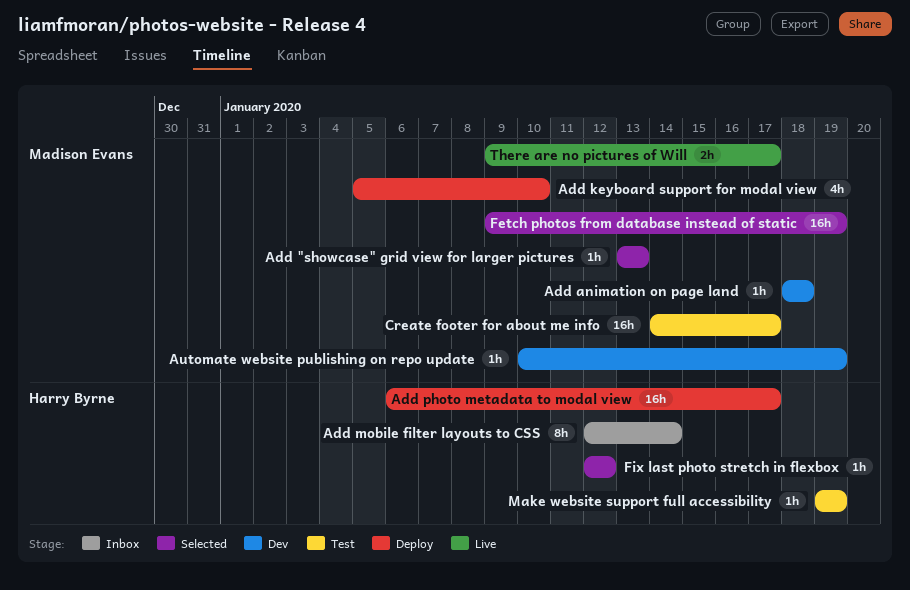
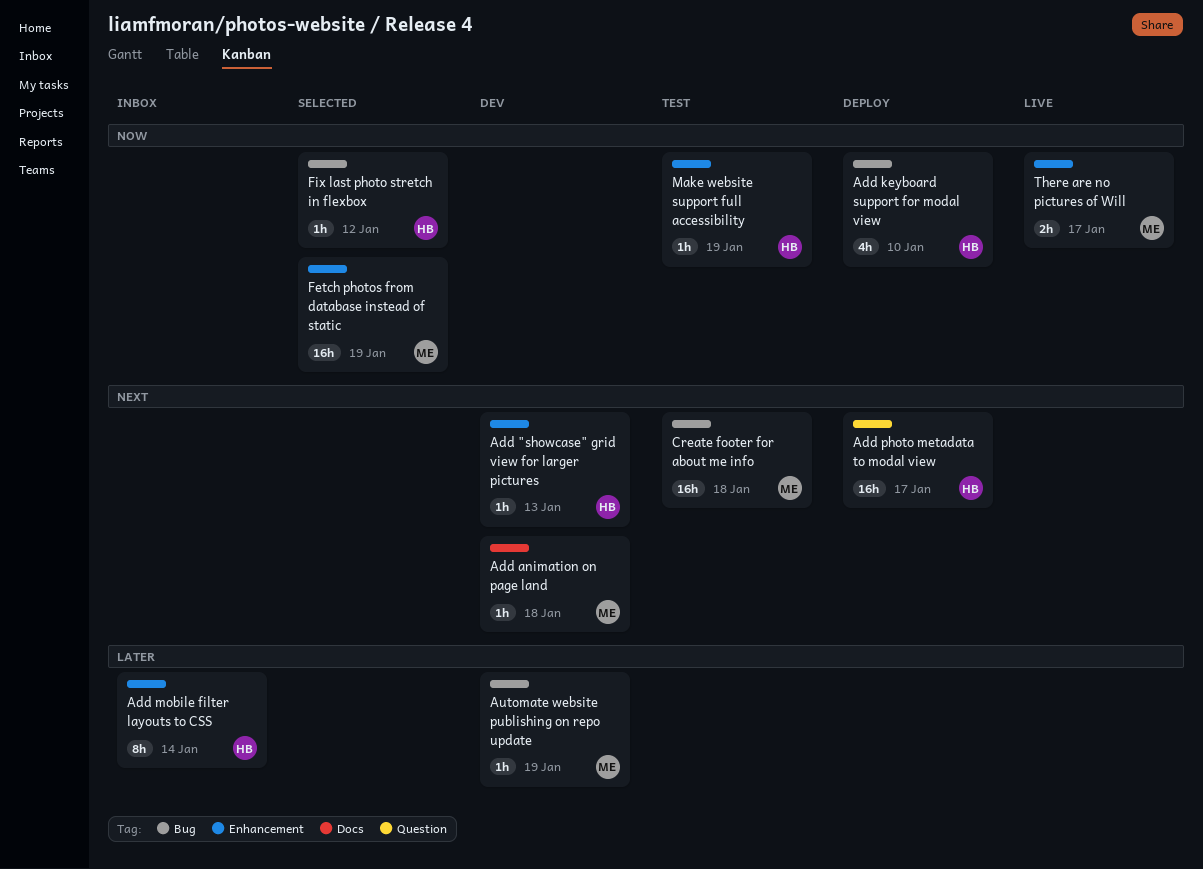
Add "showcase" grid view for larger pictures, status: Selected -> Dev
Add "showcase" grid view for larger pictures, owner: Madison Evans -> Harry Byrne
Add keyboard support for modal view, owner: Madison Evans -> Harry Byrne
Create footer for about me info, due: Jan 17 -> Jan 18

